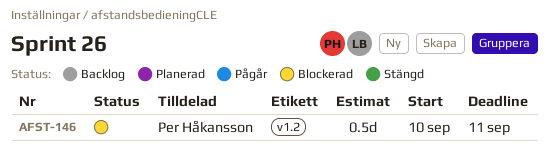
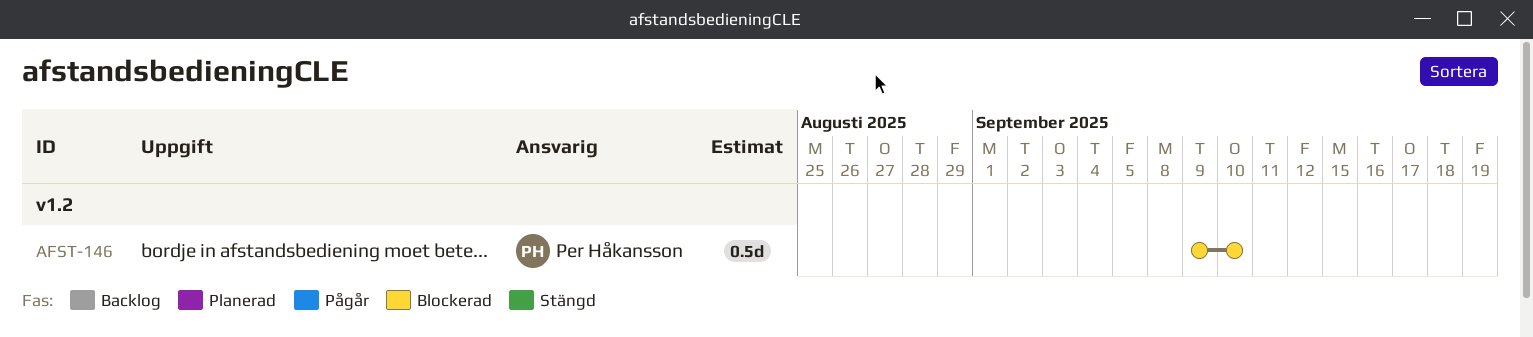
AFST-146, start: Sep 10 -> Sep 9
AFST-146, due: Sep 11 -> Sep 10

